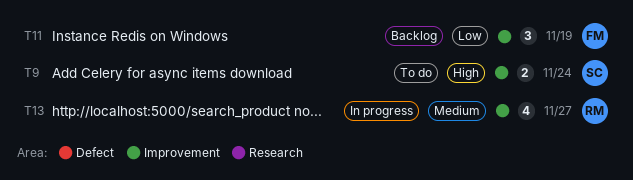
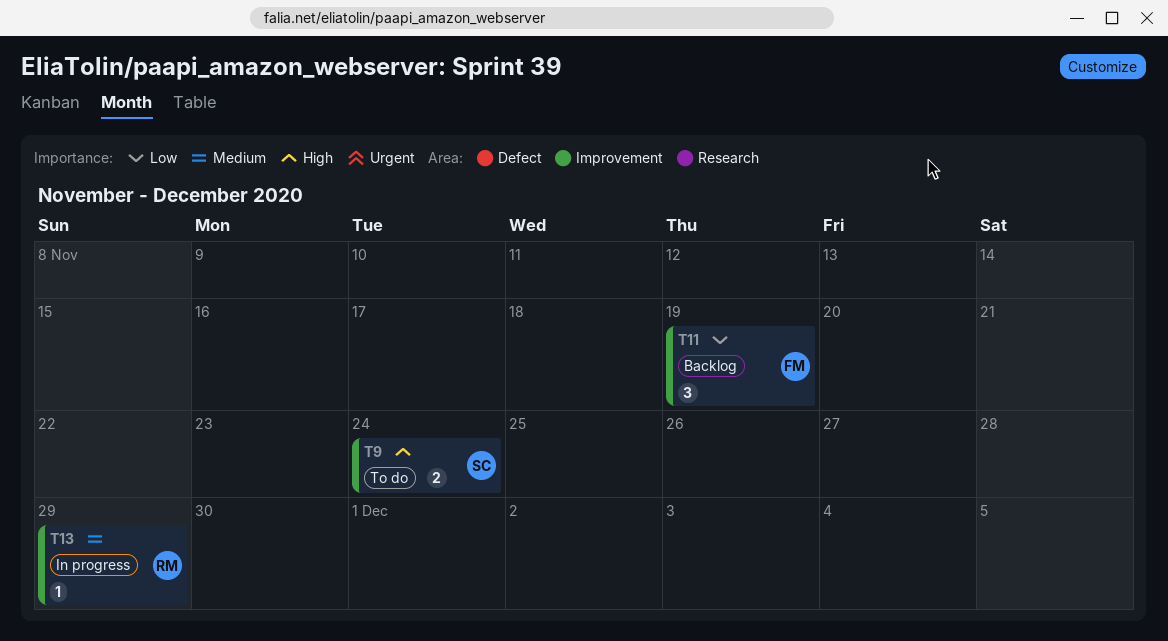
T13, estimate: 4 -> 1
T13, due: Nov 27 -> Nov 29

